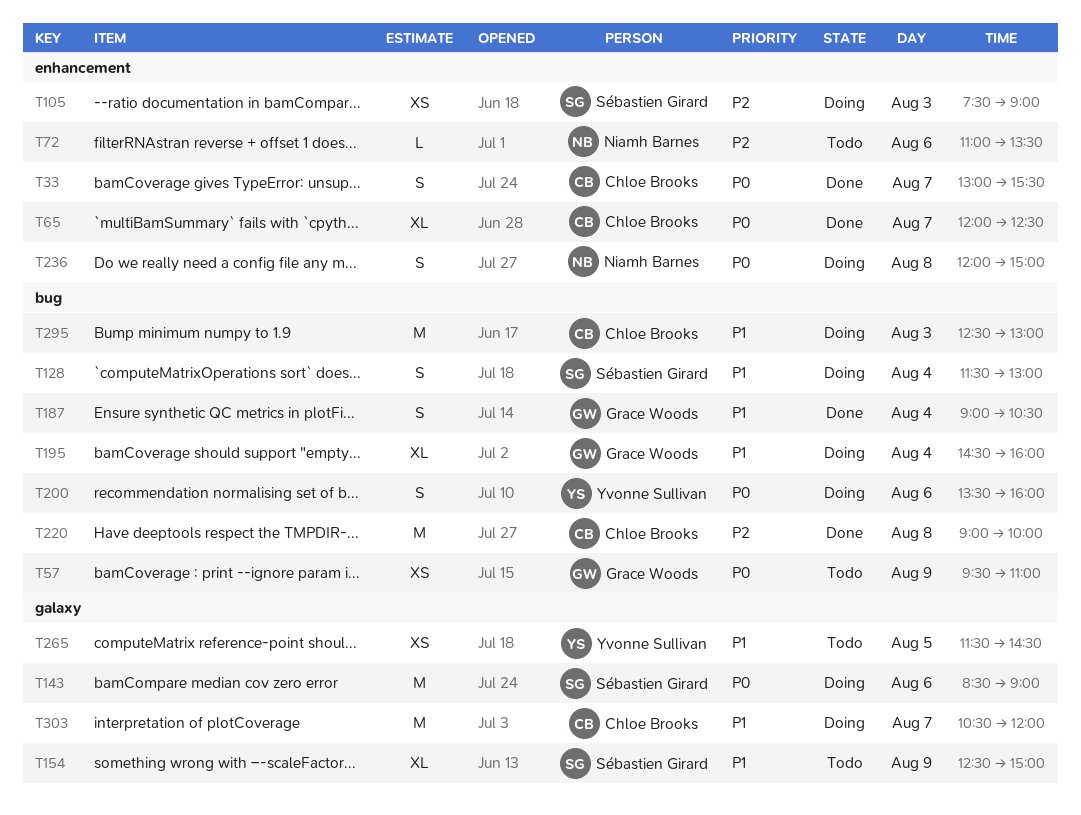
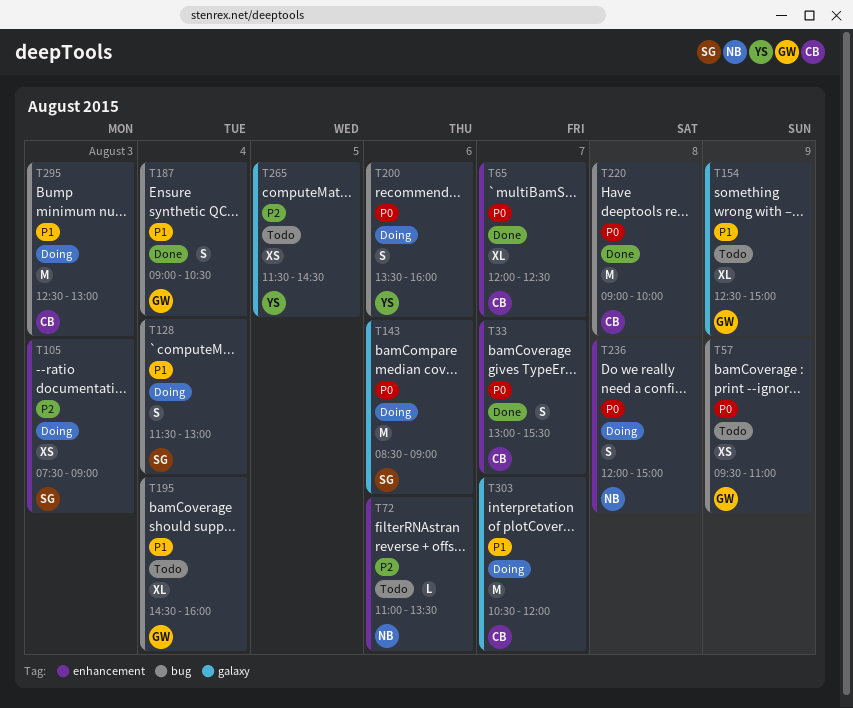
T154, owner: Sébastien Girard -> Grace Woods
T195, status: Doing -> Todo
T220, priority: P2 -> P0
T265, priority: P1 -> P2

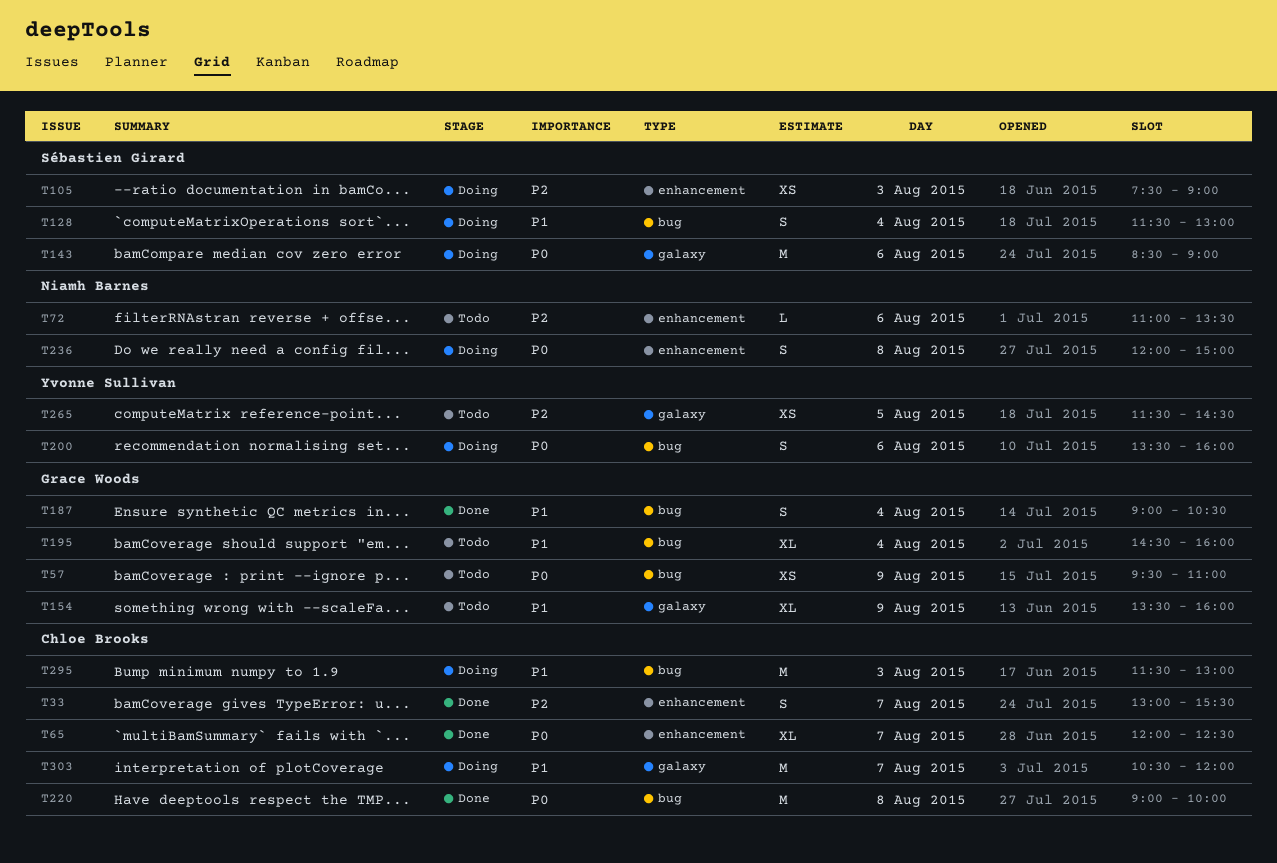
T33, priority: P0 -> P2
T154, begins: 12:30 -> 13:30
T154, ends: 15:00 -> 16:00
T295, begins: 12:30 -> 11:30

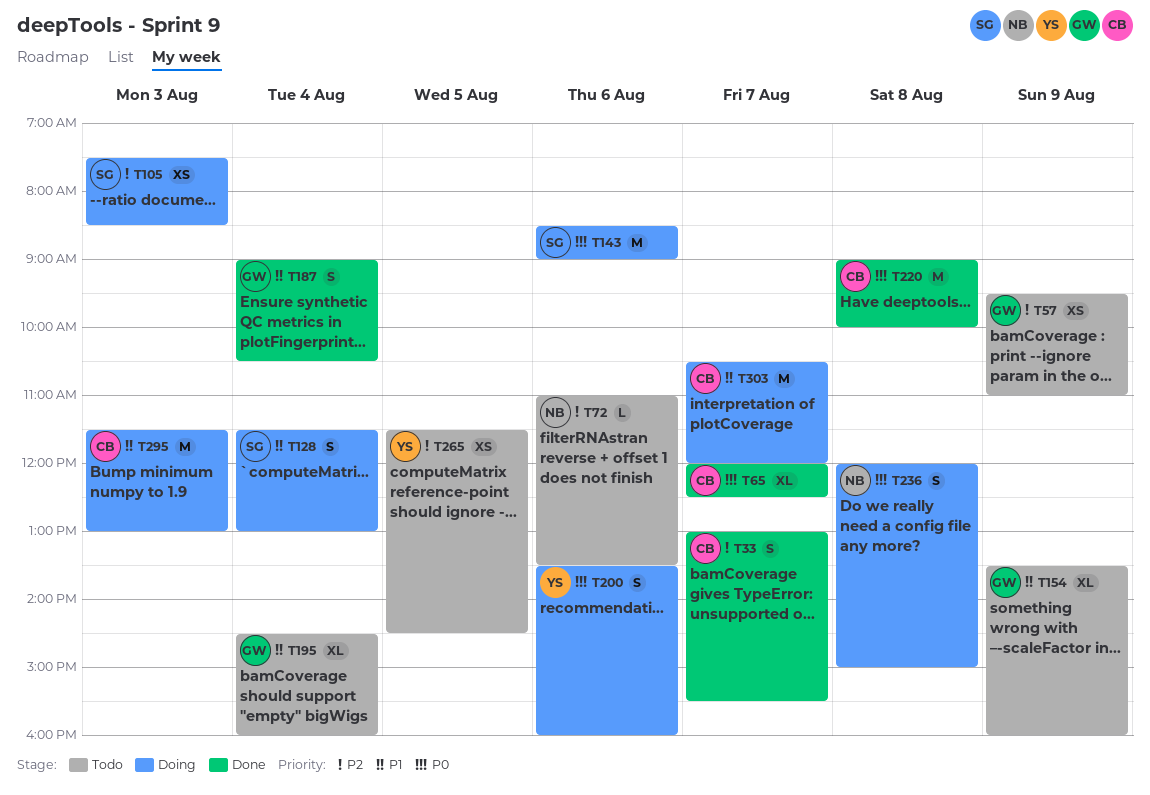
T57, priority: P0 -> P2
T105, ends: 09:00 -> 08:30

